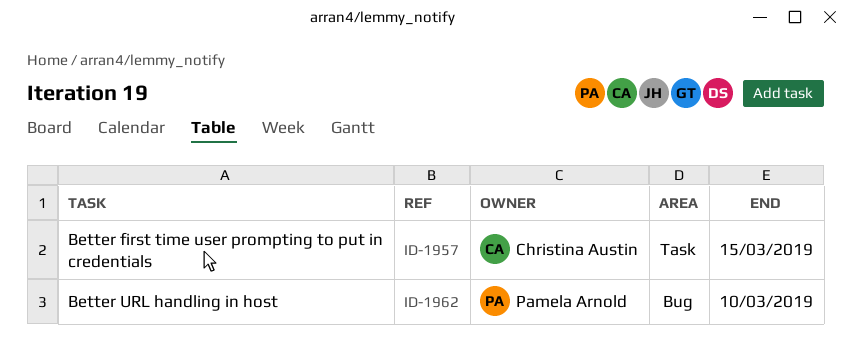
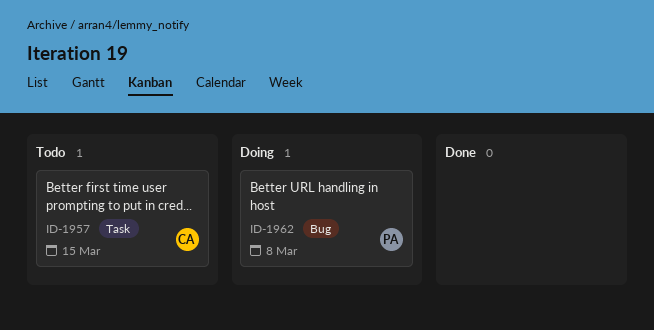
ID-1962, due: Mar 10 -> Mar 8

